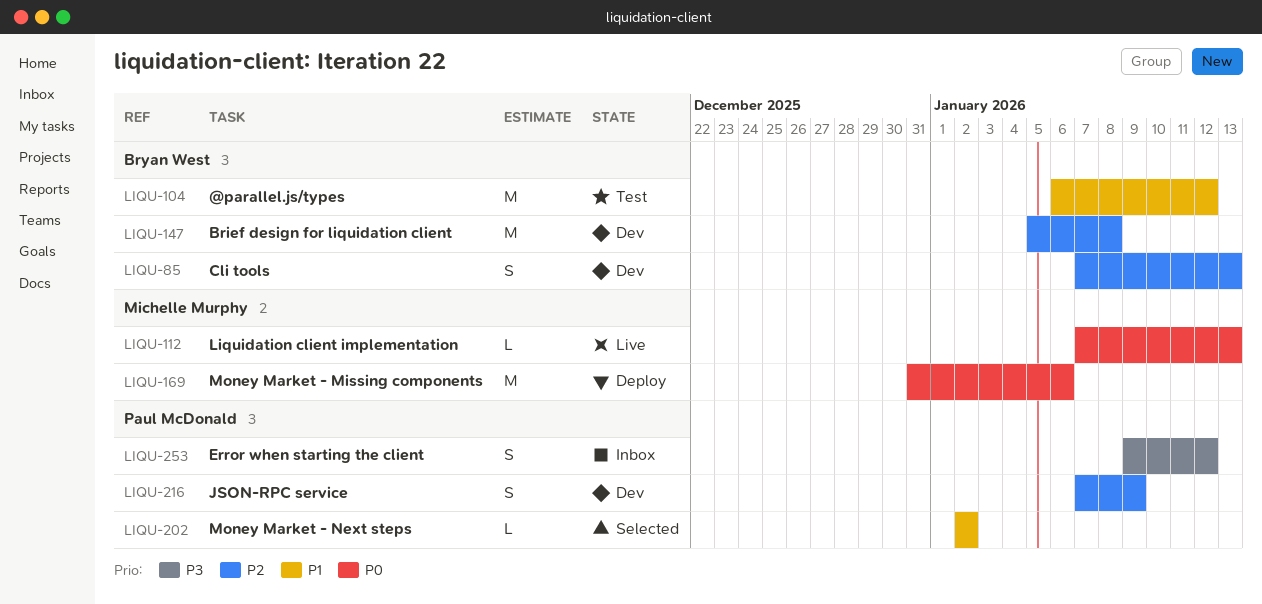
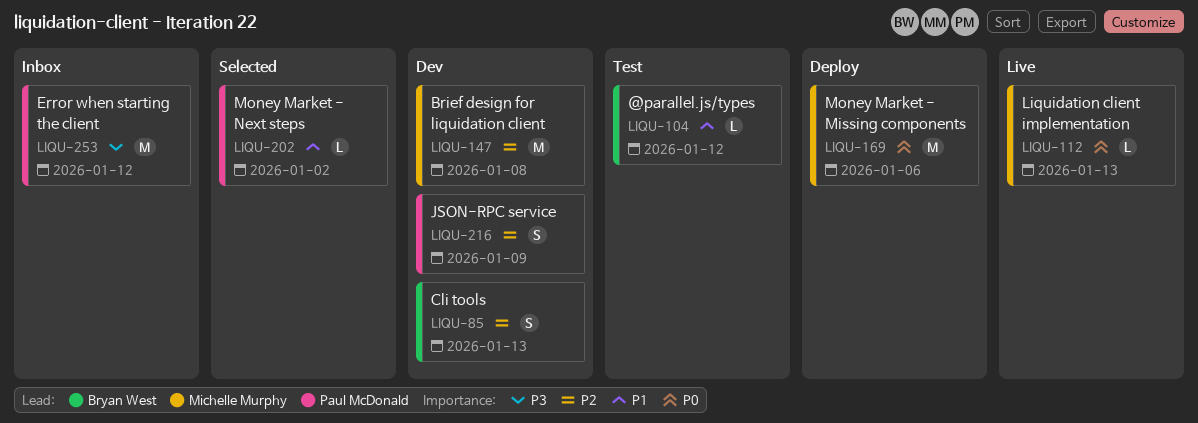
LIQU-104, estimate: M -> L
LIQU-147, owner: Bryan West -> Michelle Murphy
LIQU-253, estimate: S -> M

